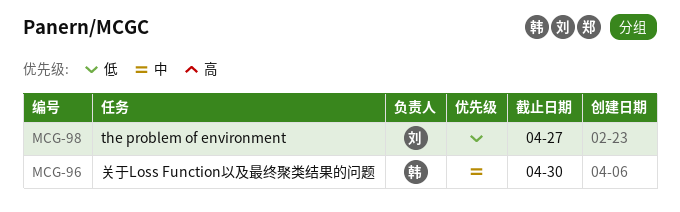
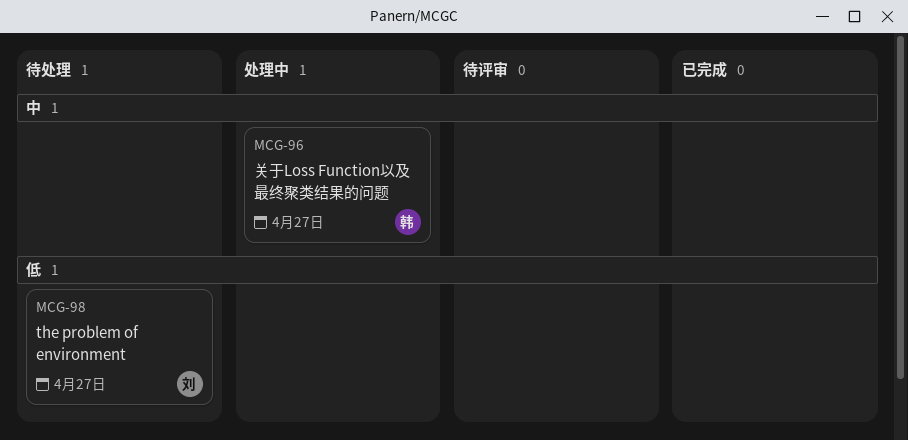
MCG-96, due: Apr 30 -> Apr 27

